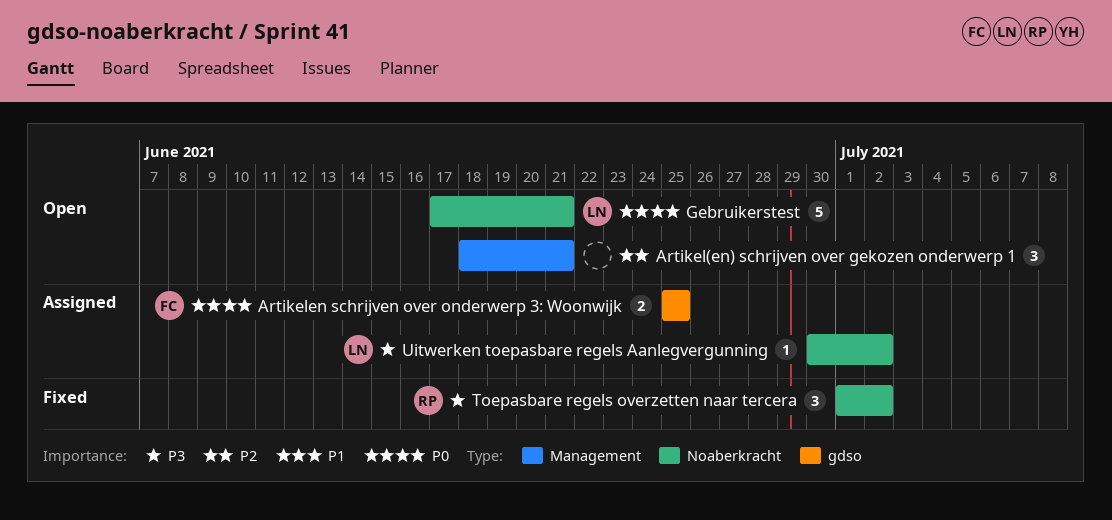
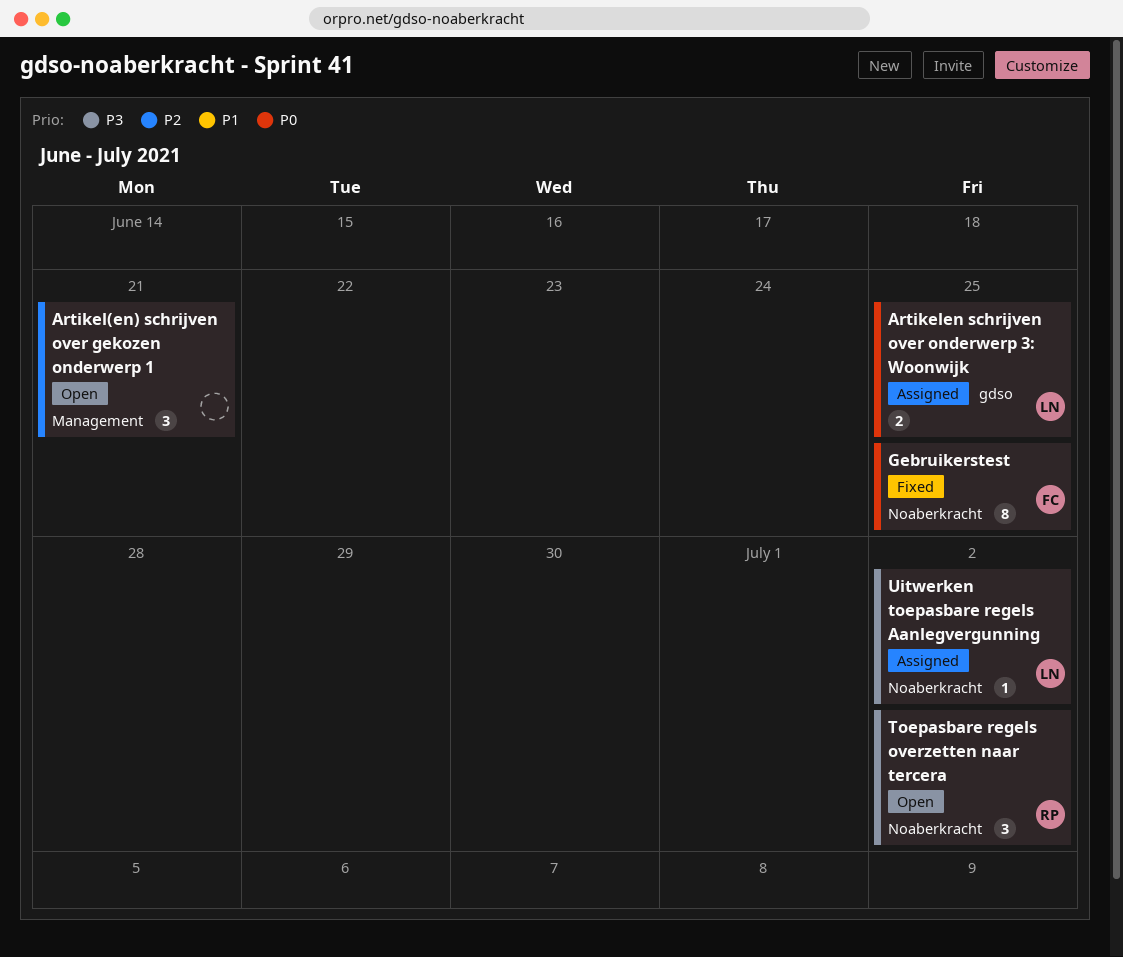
Artikelen schrijven over onderwerp 3: Woonwijk, owner: FC -> LN
Gebruikerstest, status: Open -> Fixed
Gebruikerstest, owner: LN -> FC
Gebruikerstest, estimate: 5 -> 8
Gebruikerstest, due: Jun 21 -> Jun 25
Toepasbare regels overzetten naar tercera, status: Fixed -> Open

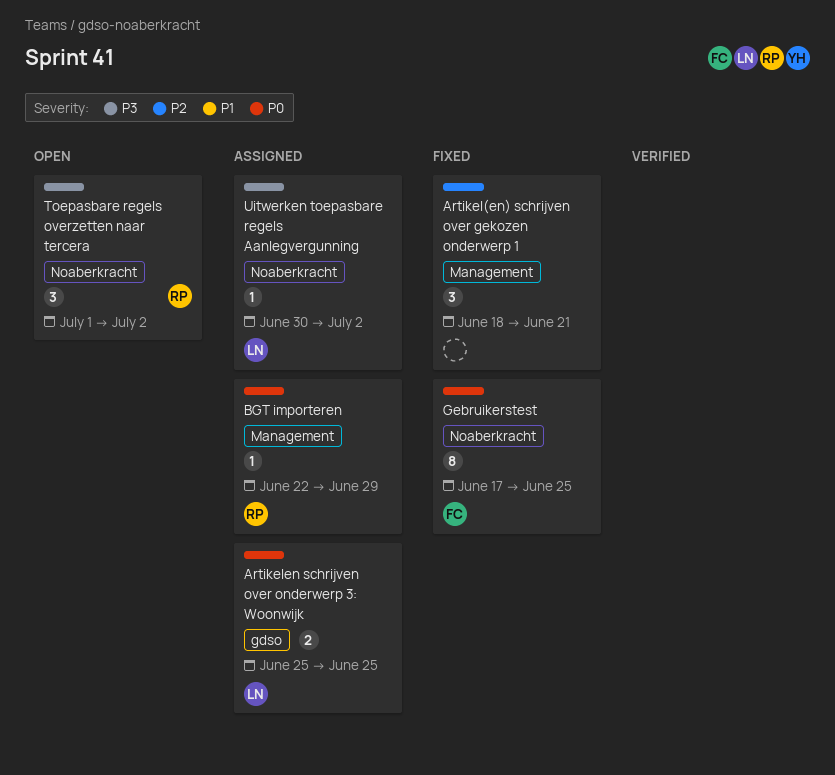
Artikel(en) schrijven over gekozen onderwerp 1, status: Open -> Fixed
BGT importeren: none -> present

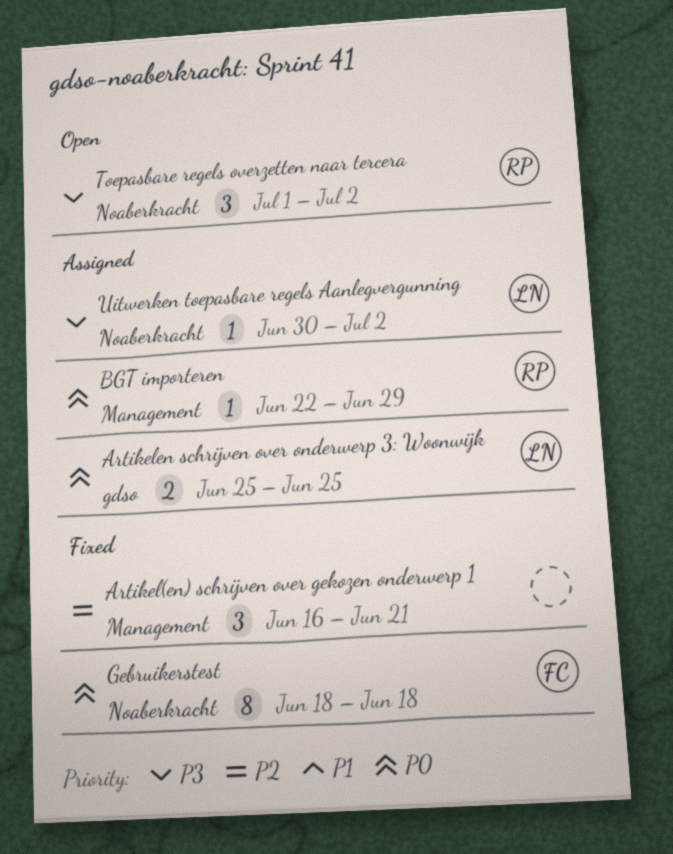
Artikel(en) schrijven over gekozen onderwerp 1, start: Jun 18 -> Jun 16
Gebruikerstest, start: Jun 17 -> Jun 18
Gebruikerstest, due: Jun 25 -> Jun 18

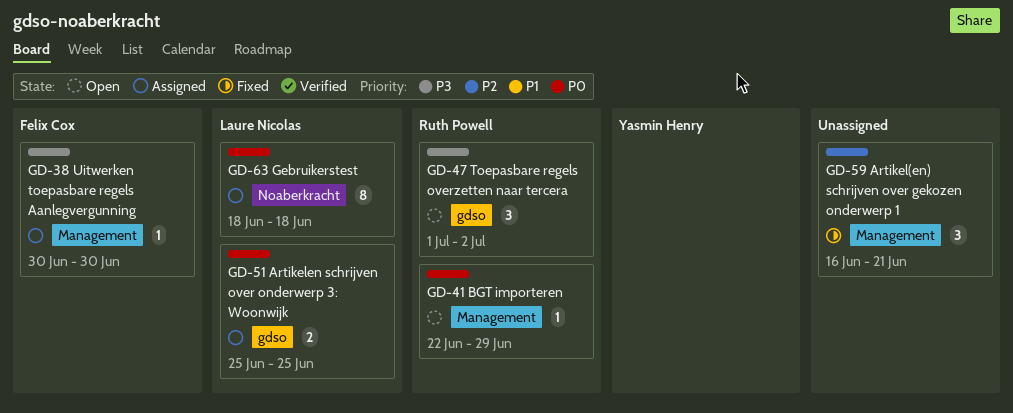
BGT importeren, status: Assigned -> Open
Gebruikerstest, status: Fixed -> Assigned
Gebruikerstest, owner: Felix Cox -> Laure Nicolas
Toepasbare regels overzetten naar tercera, label: Noaberkracht -> gdso
Uitwerken toepasbare regels Aanlegvergunning, owner: Laure Nicolas -> Felix Cox
Uitwerken toepasbare regels Aanlegvergunning, label: Noaberkracht -> Management
Uitwerken toepasbare regels Aanlegvergunning, due: Jul 2 -> Jun 30

